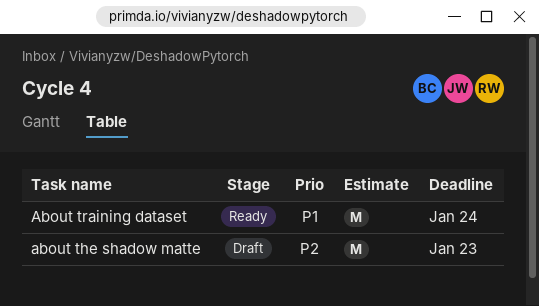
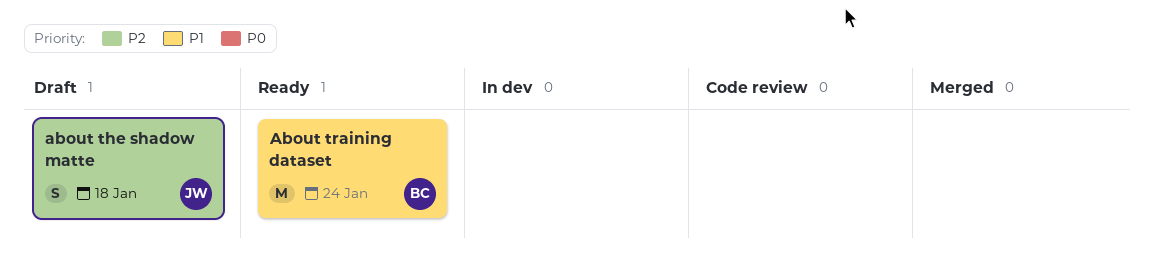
about the shadow matte, estimate: M -> S
about the shadow matte, due: Jan 23 -> Jan 18

